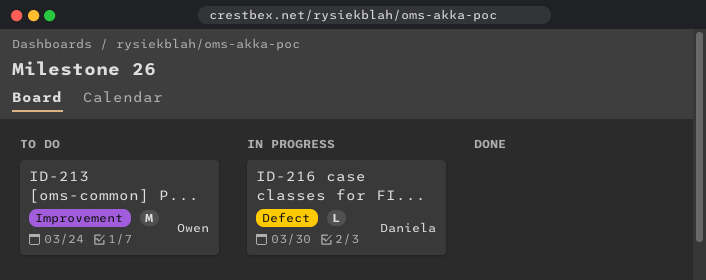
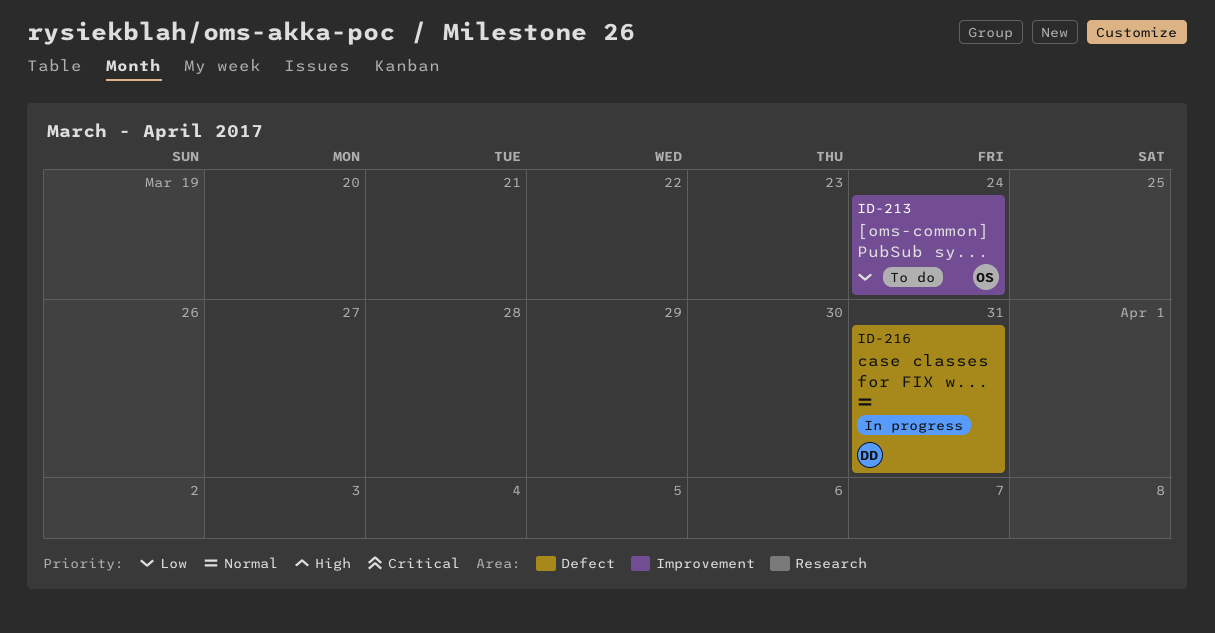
ID-216, due: Mar 30 -> Mar 31

